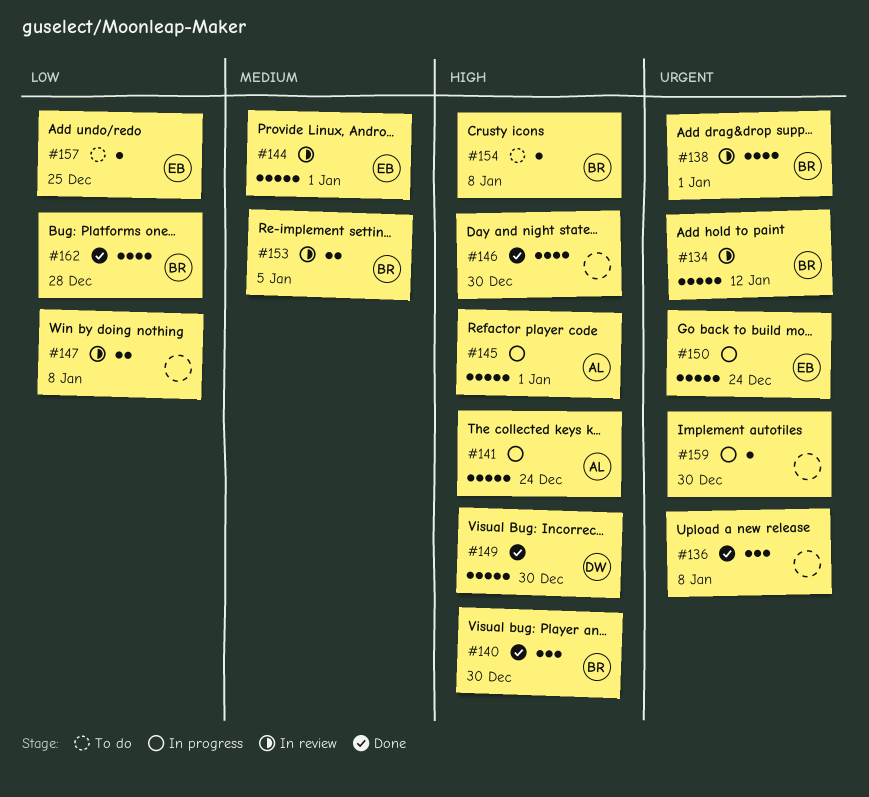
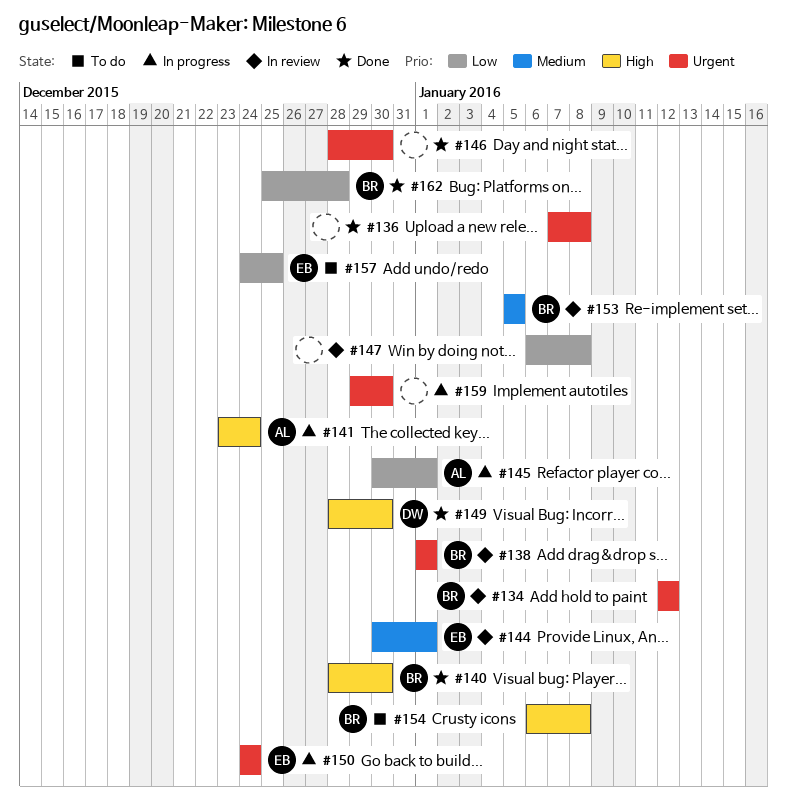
#145, priority: High -> Low
#146, priority: High -> Urgent

